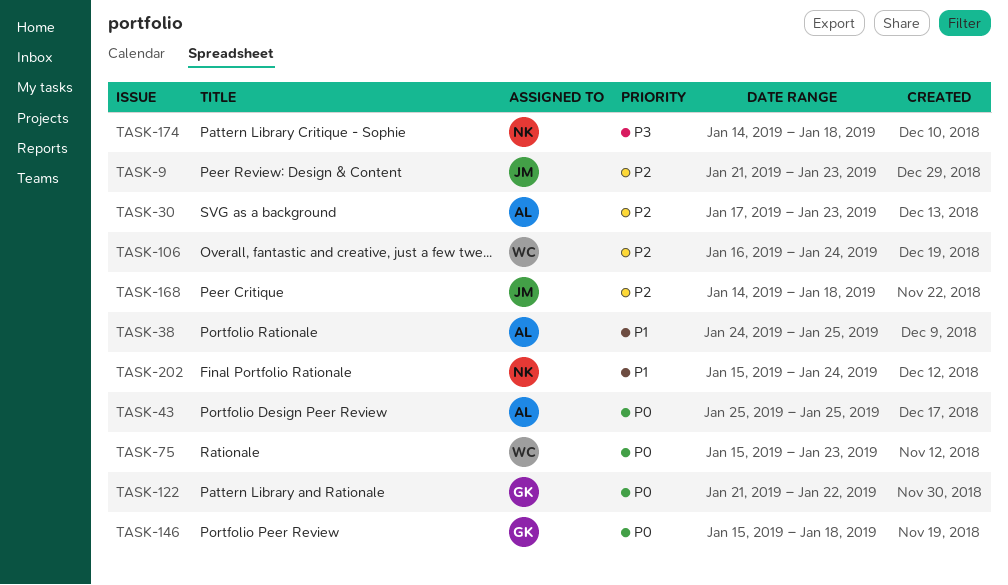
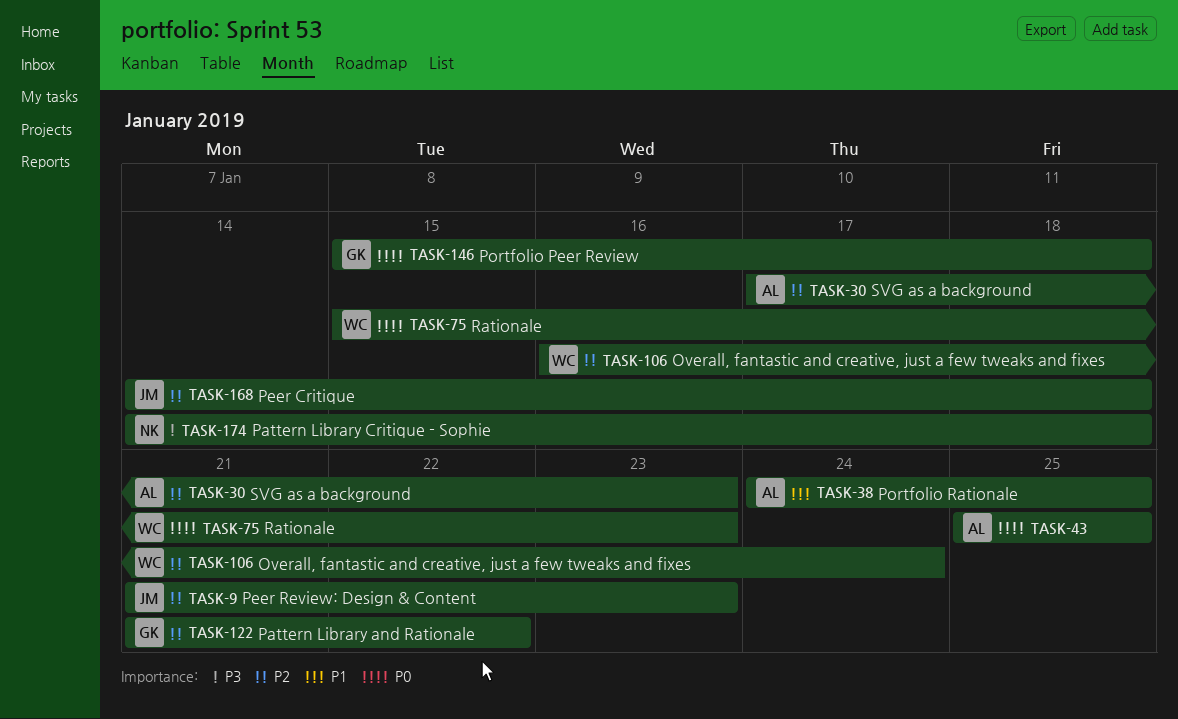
TASK-122, priority: P0 -> P2
TASK-202: present -> none

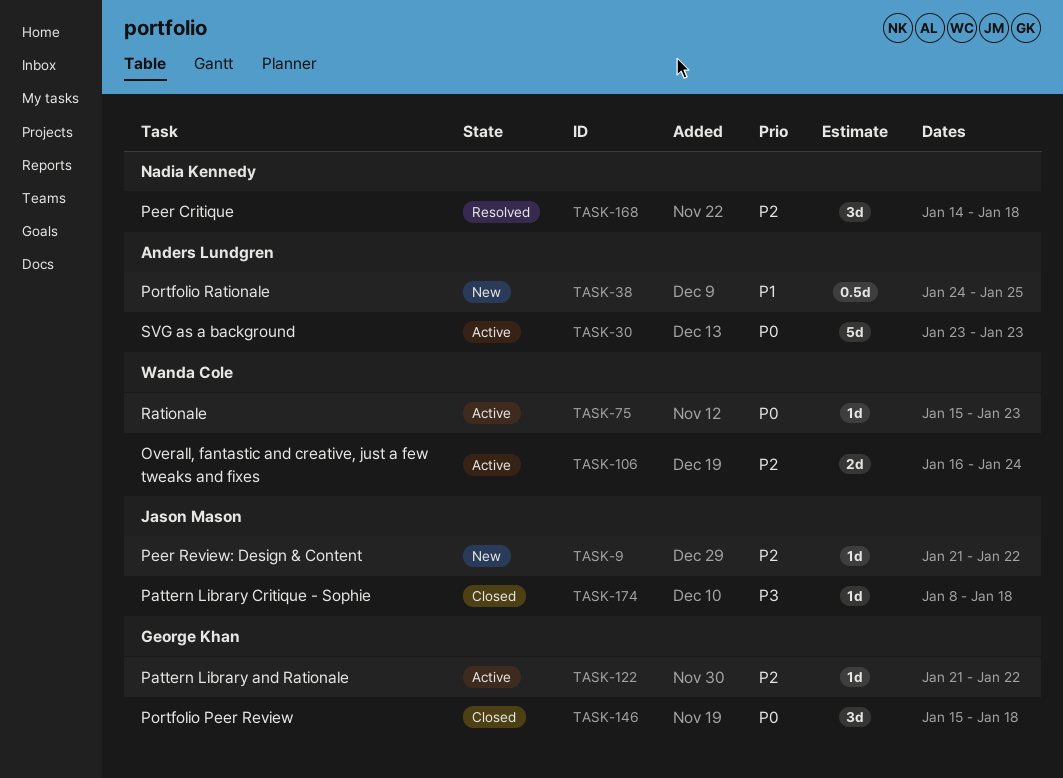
TASK-9, due: Jan 23 -> Jan 22
TASK-30, priority: P2 -> P0
TASK-30, start: Jan 17 -> Jan 23
TASK-43: present -> none
TASK-168, owner: Jason Mason -> Nadia Kennedy
TASK-174, owner: Nadia Kennedy -> Jason Mason
TASK-174, start: Jan 14 -> Jan 8

